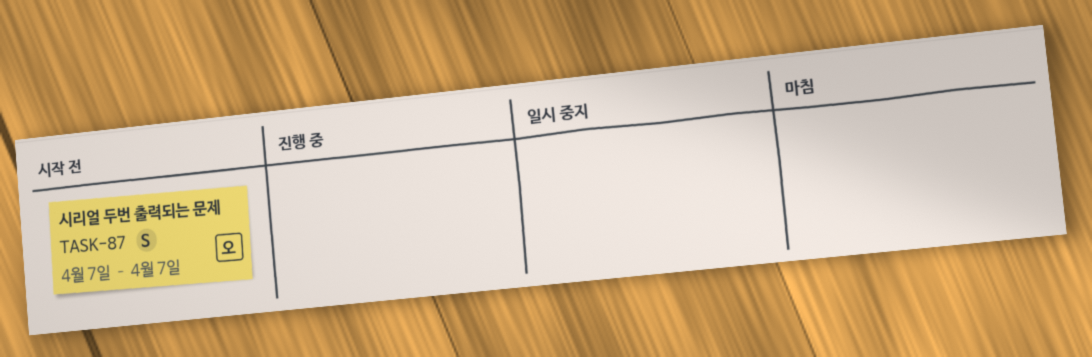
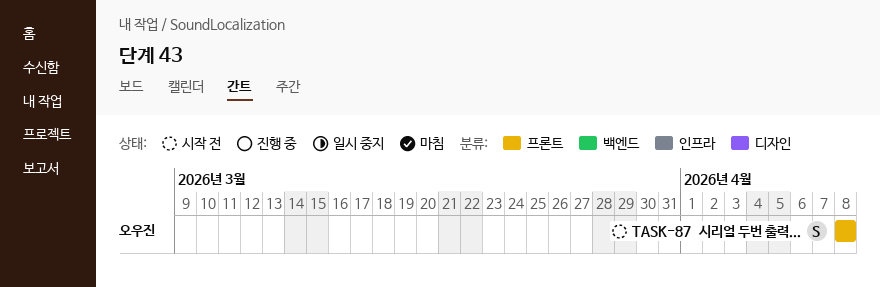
TASK-87, start: Apr 7 -> Apr 8
TASK-87, due: Apr 7 -> Apr 8

